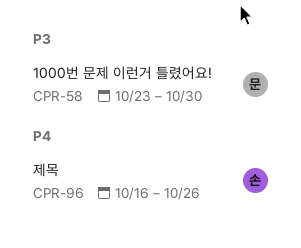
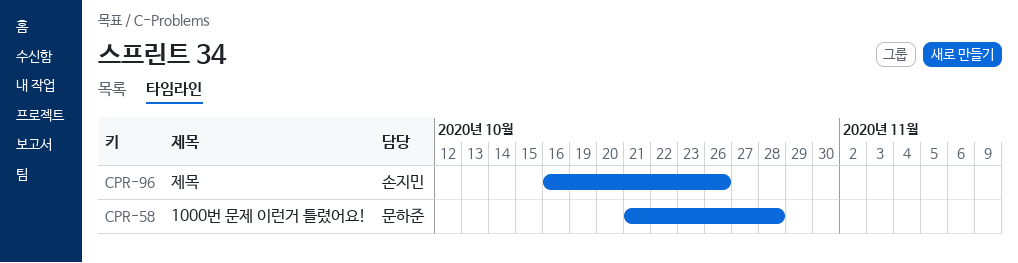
CPR-58, start: Oct 23 -> Oct 21
CPR-58, due: Oct 30 -> Oct 28

